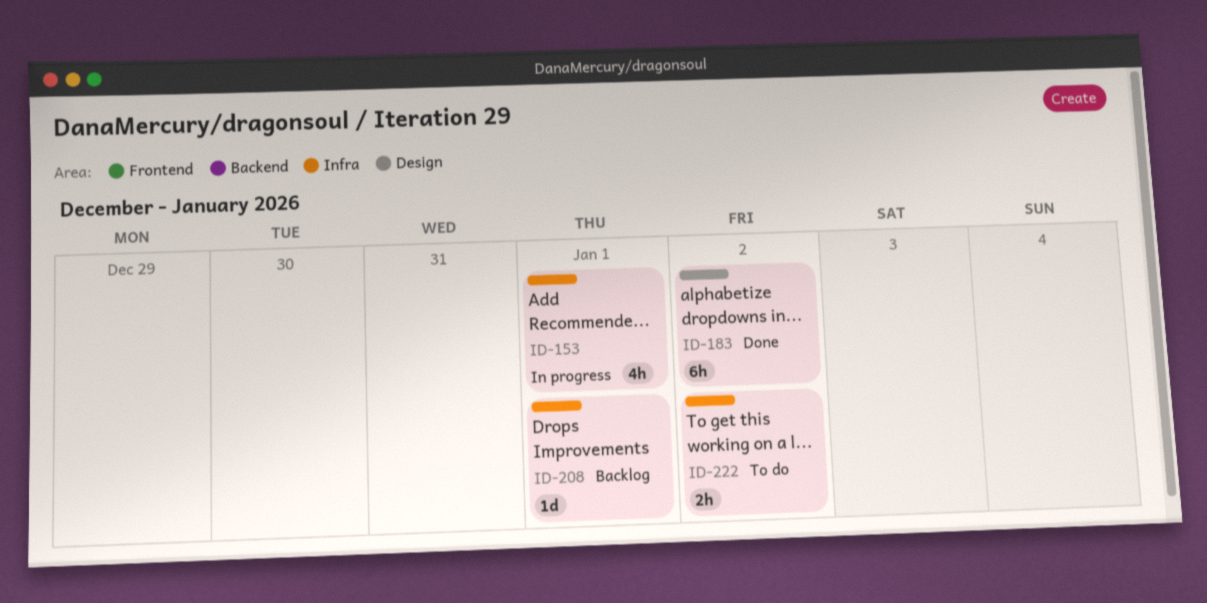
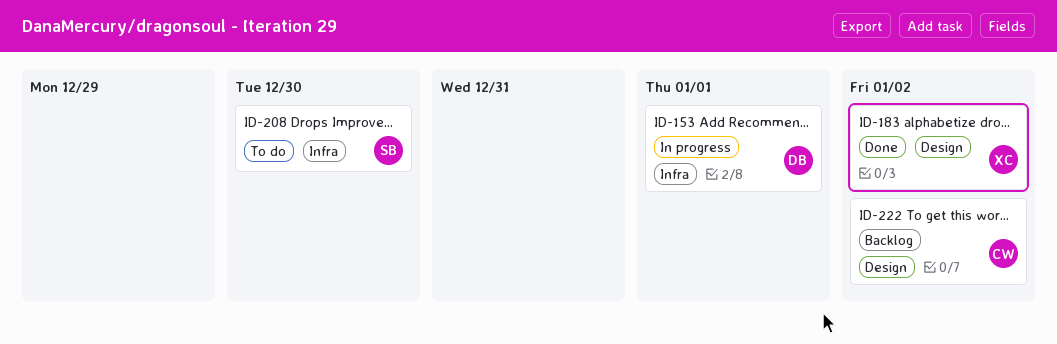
ID-208, status: Backlog -> To do
ID-208, due: Jan 1 -> Dec 30
ID-222, status: To do -> Backlog
ID-222, label: Infra -> Design

